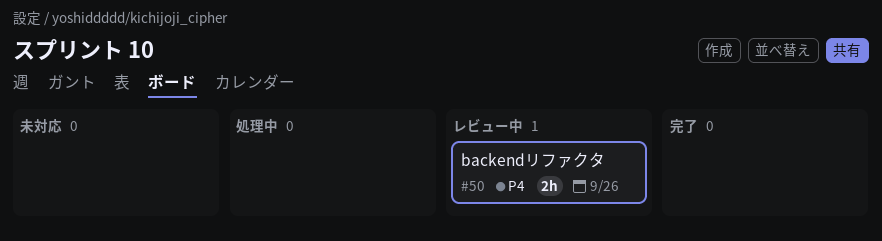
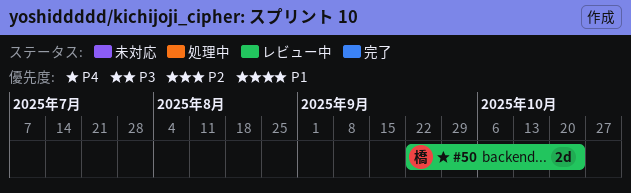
#50, estimate: 2h -> 2d
#50, due: Sep 26 -> Oct 24

